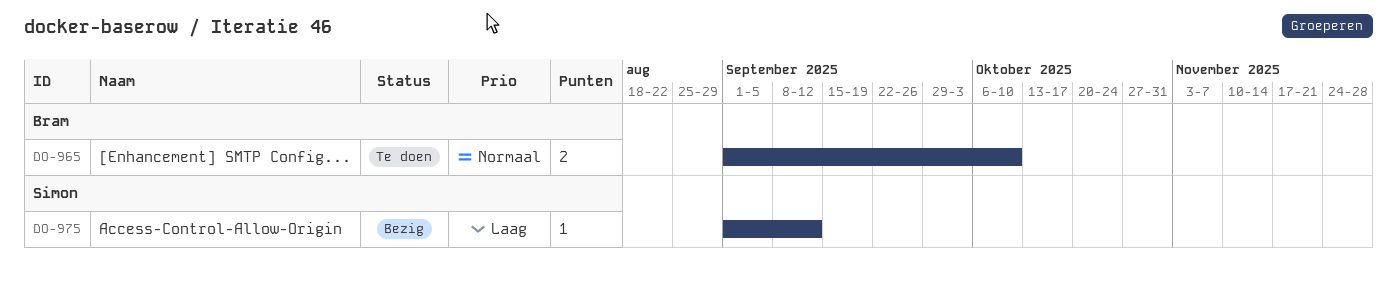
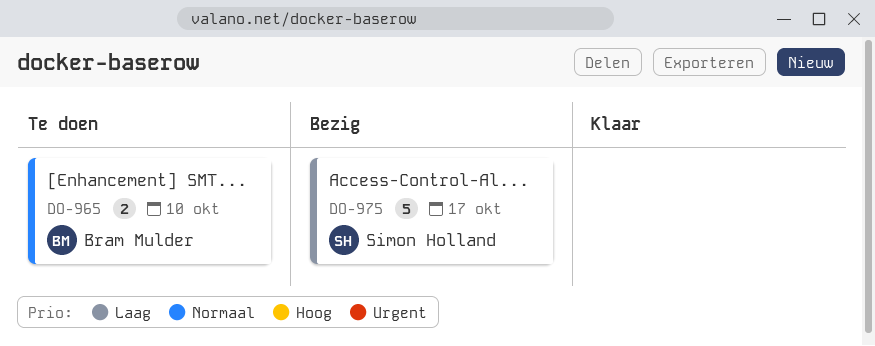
DO-975, estimate: 1 -> 5
DO-975, due: Sep 12 -> Oct 17

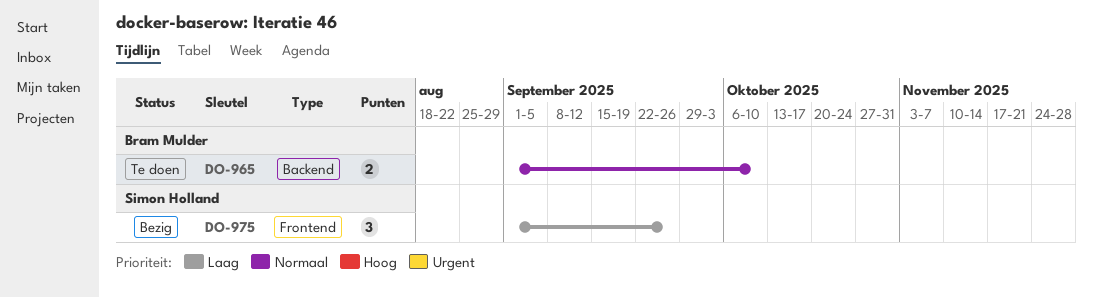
DO-975, estimate: 5 -> 3
DO-975, due: Oct 17 -> Sep 26

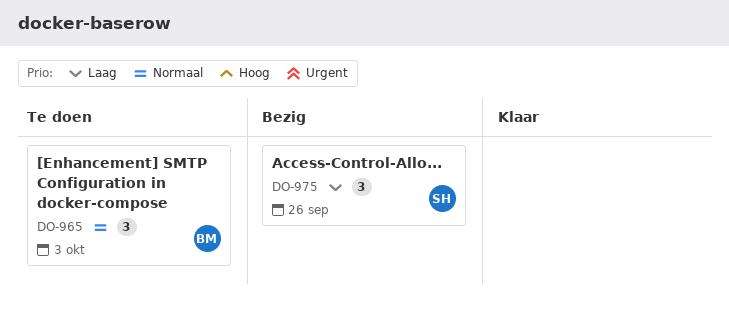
DO-965, estimate: 2 -> 3
DO-965, due: Oct 10 -> Oct 3

